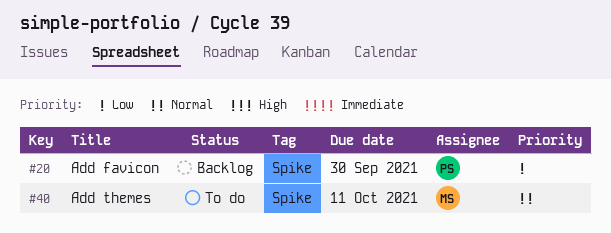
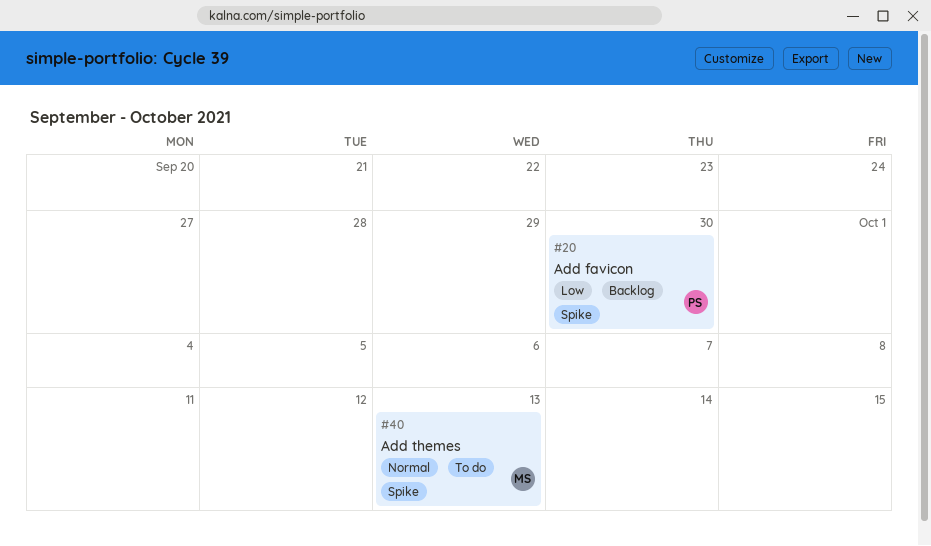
#40, due: Oct 11 -> Oct 13

